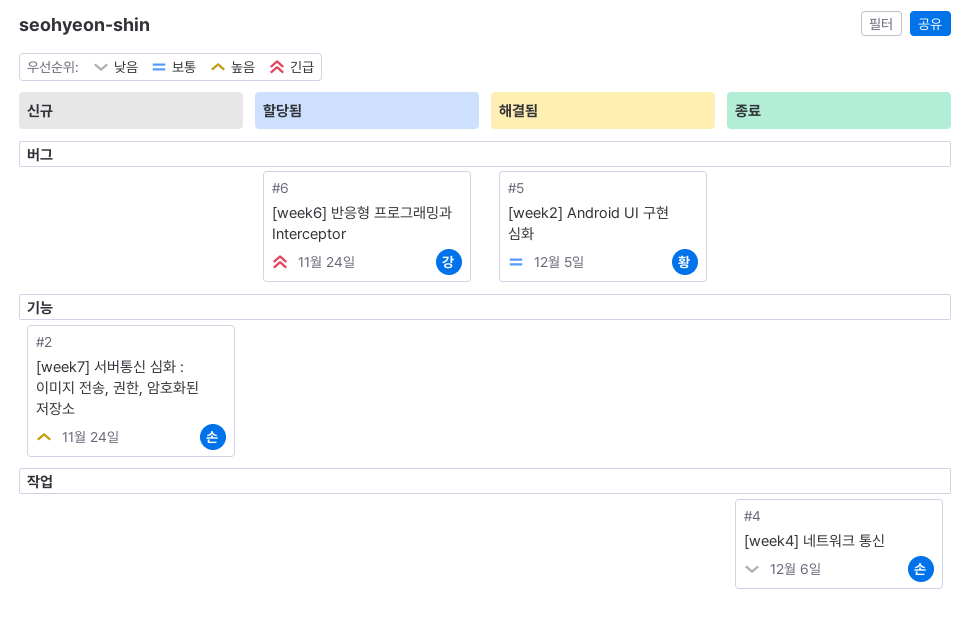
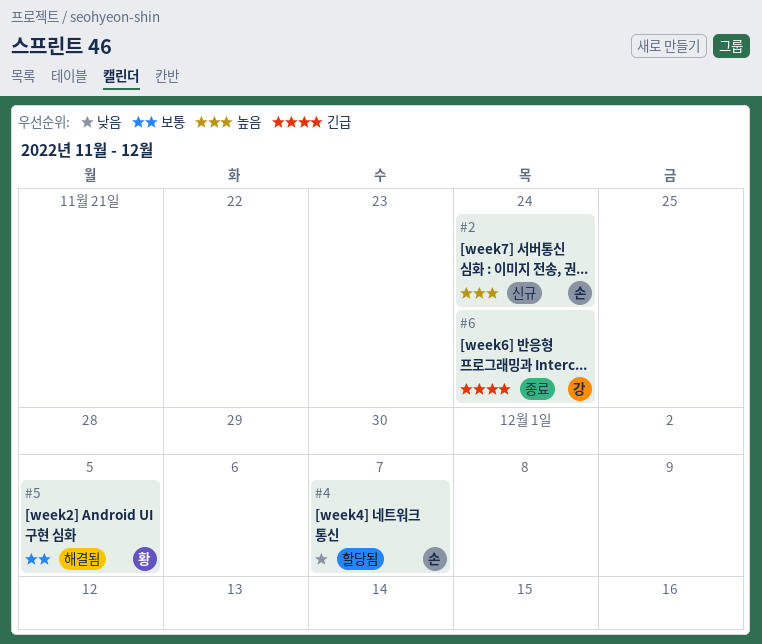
#4, status: 종료 -> 할당됨
#4, due: Dec 6 -> Dec 7
#6, status: 할당됨 -> 종료

